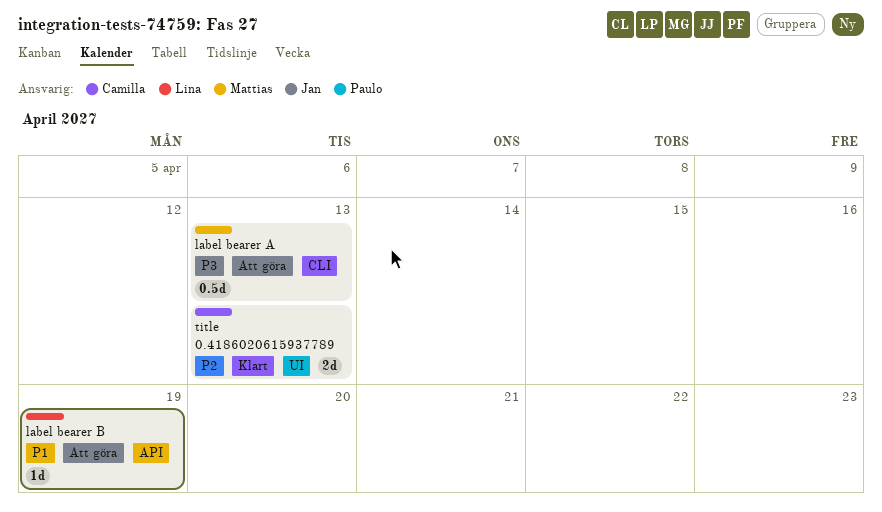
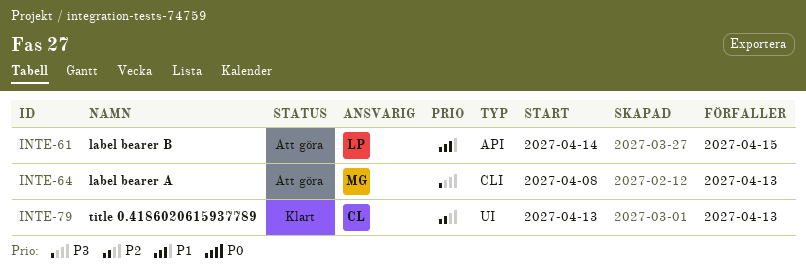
label bearer B, due: Apr 19 -> Apr 15

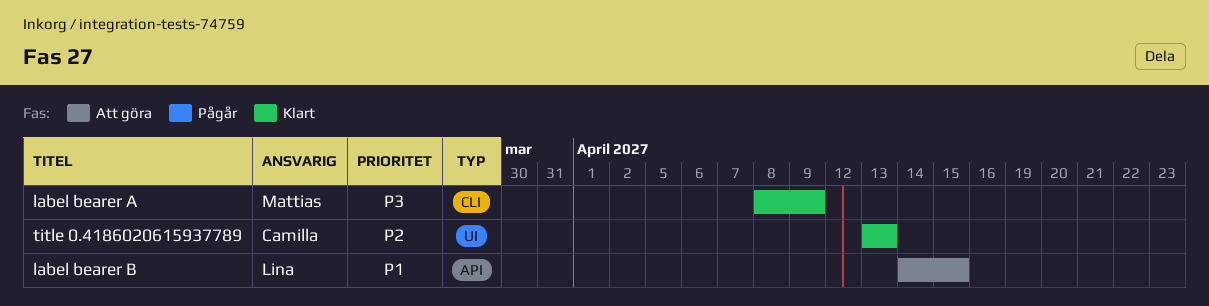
label bearer A, status: Att göra -> Klart
label bearer A, due: Apr 13 -> Apr 9

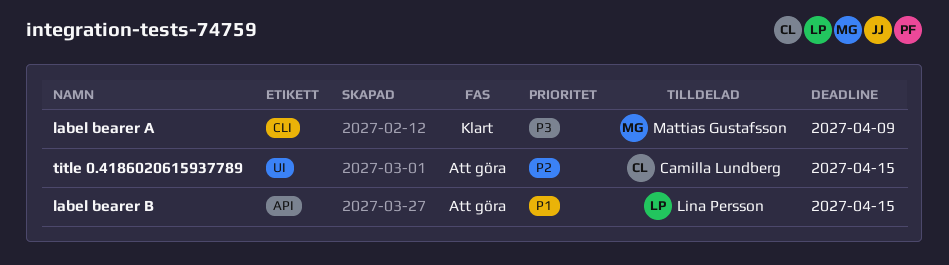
title 0.4186020615937789, status: Klart -> Att göra
title 0.4186020615937789, due: Apr 13 -> Apr 15

